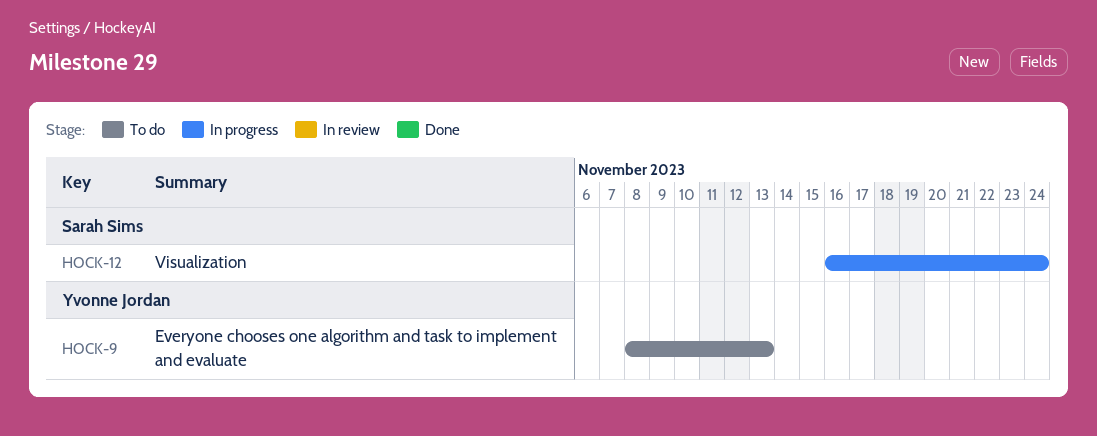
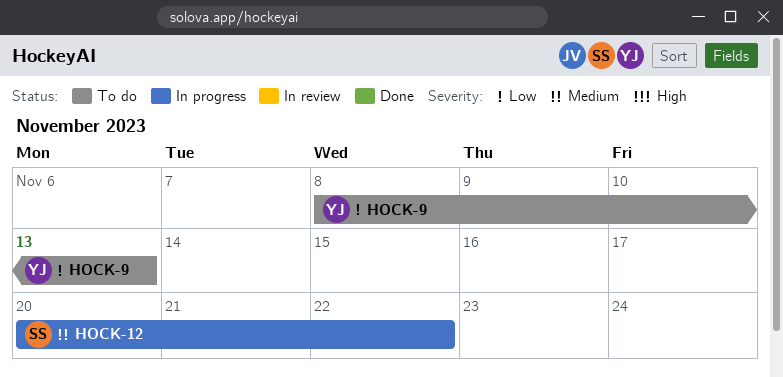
HOCK-12, start: Nov 16 -> Nov 20
HOCK-12, due: Nov 24 -> Nov 22

